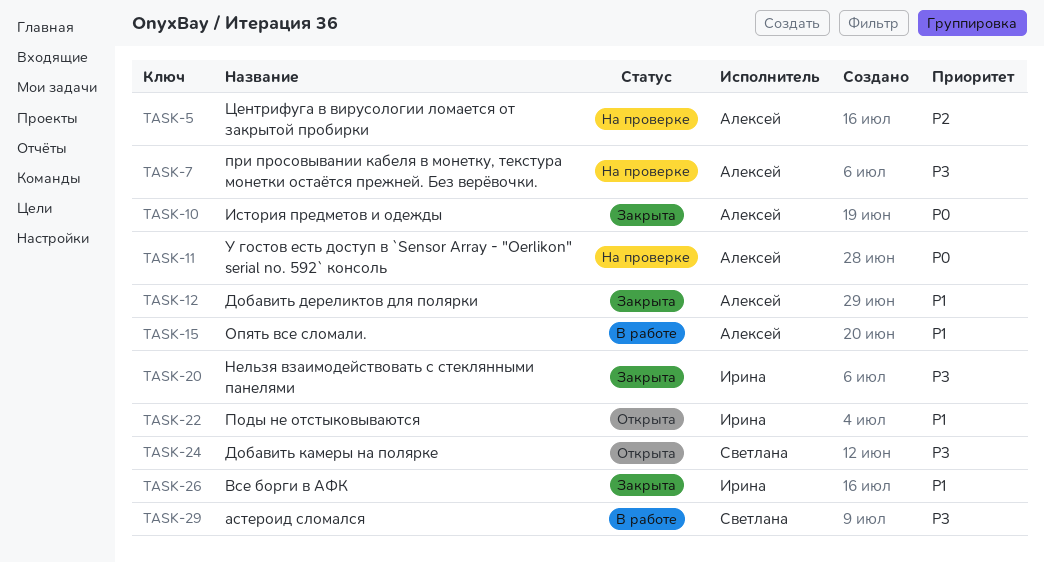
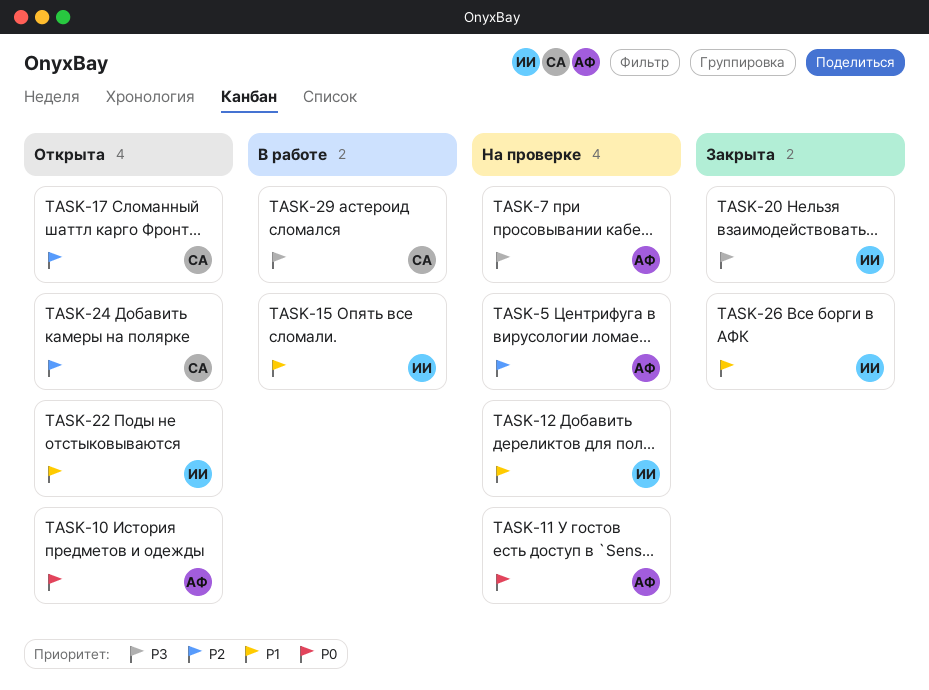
TASK-10, status: Закрыта -> Открыта
TASK-12, status: Закрыта -> На проверке
TASK-12, owner: Алексей -> Ирина
TASK-15, owner: Алексей -> Ирина
TASK-17: none -> present
TASK-24, priority: P3 -> P2

